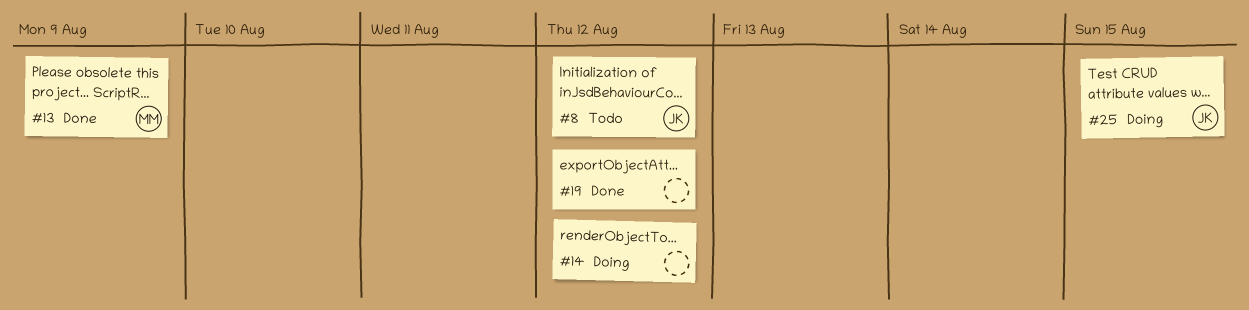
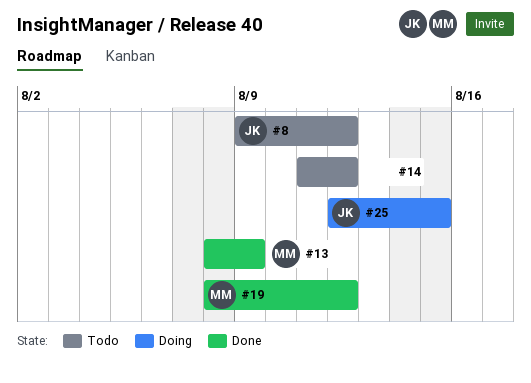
#14, status: Doing -> Todo
#19, owner: none -> MM

